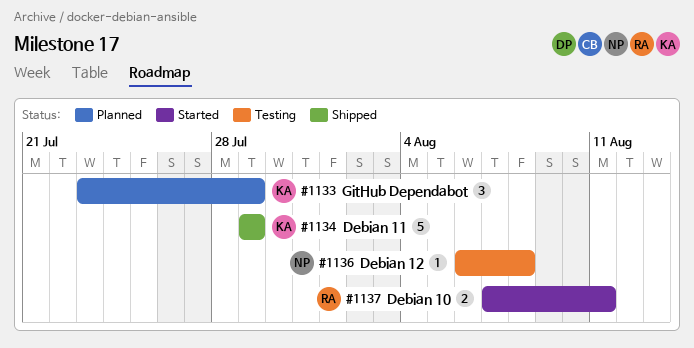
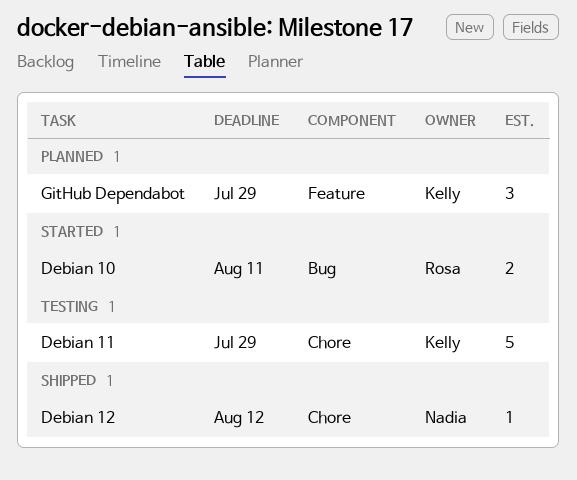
Debian 11, status: Shipped -> Testing
Debian 12, status: Testing -> Shipped
Debian 12, due: Aug 8 -> Aug 12

